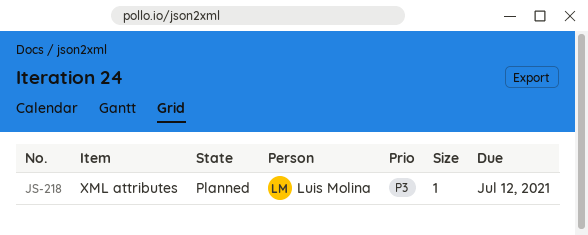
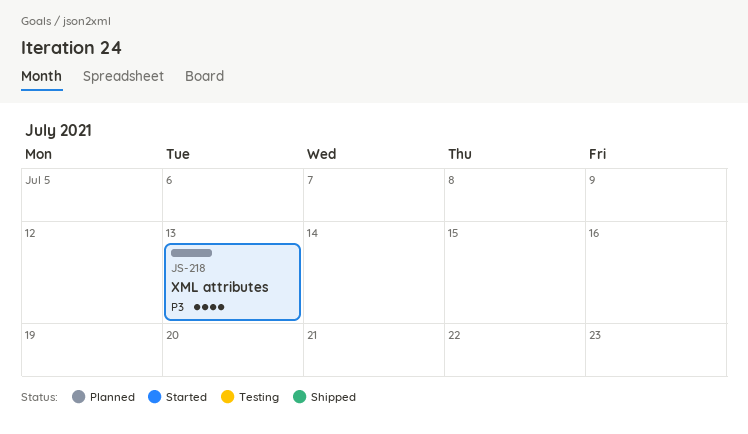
JS-218, estimate: 1 -> 4
JS-218, due: Jul 12 -> Jul 13

